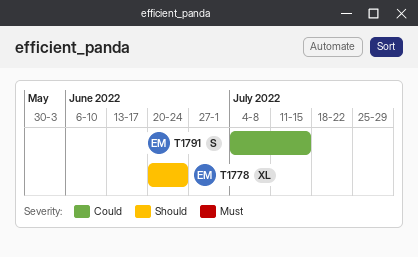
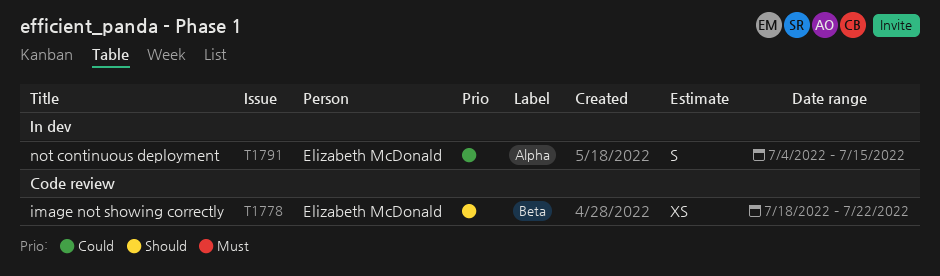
T1778, estimate: XL -> XS
T1778, start: Jun 20 -> Jul 18
T1778, due: Jun 24 -> Jul 22

